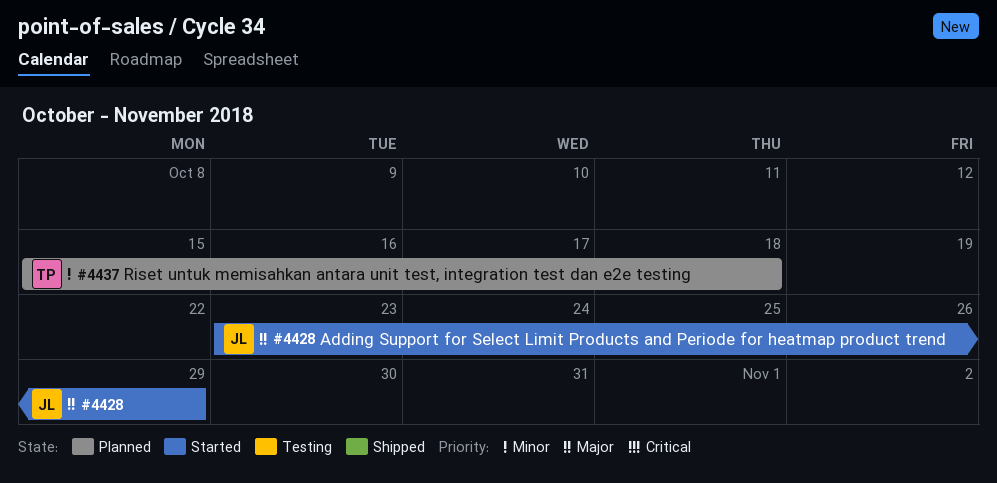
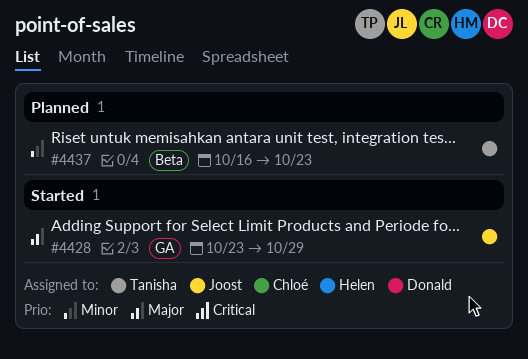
#4437, start: Oct 15 -> Oct 16
#4437, due: Oct 18 -> Oct 23

